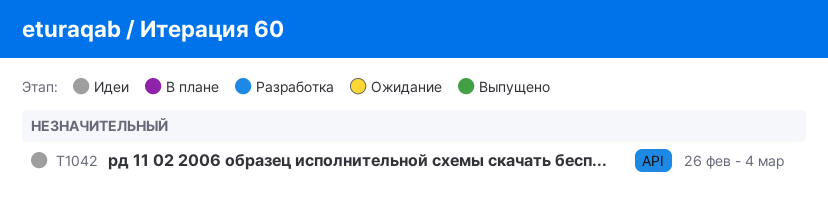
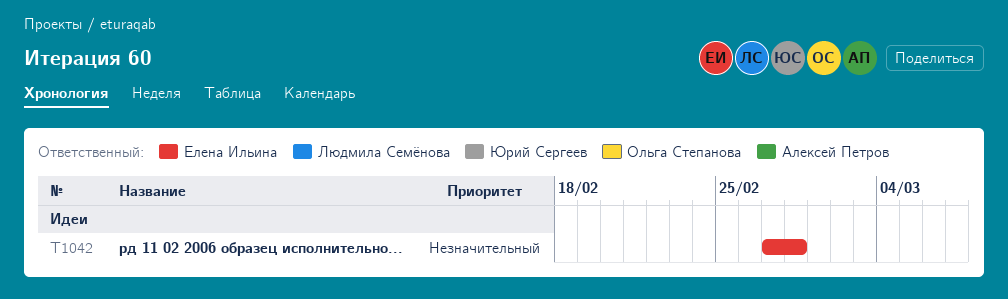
T1042, start: Feb 26 -> Feb 27
T1042, due: Mar 4 -> Feb 28

